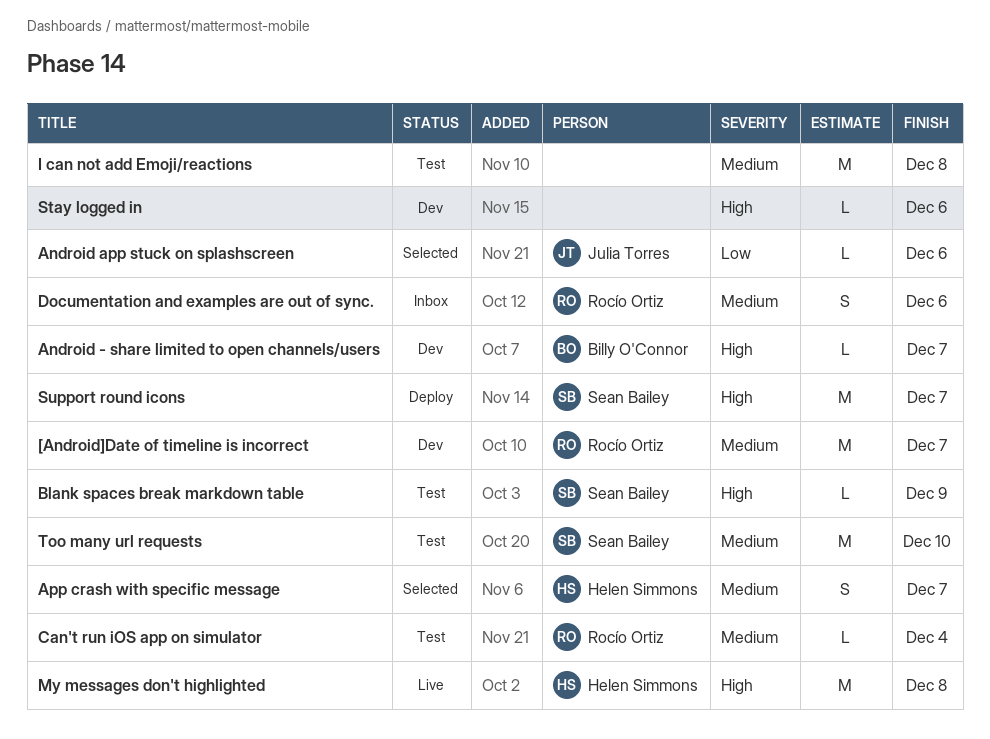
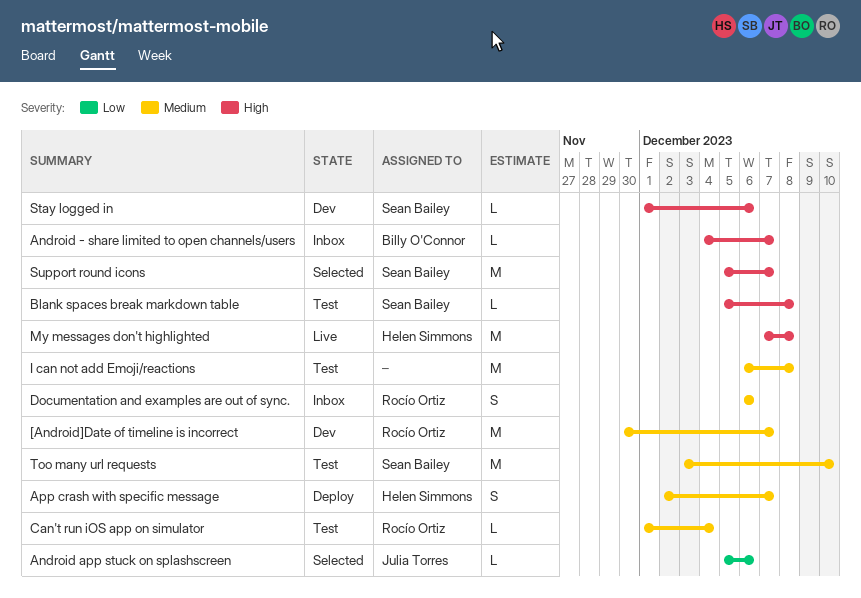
Android - share limited to open channels/users, status: Dev -> Inbox
App crash with specific message, status: Selected -> Deploy
Blank spaces break markdown table, due: Dec 9 -> Dec 8
Stay logged in, owner: none -> Sean Bailey
Support round icons, status: Deploy -> Selected

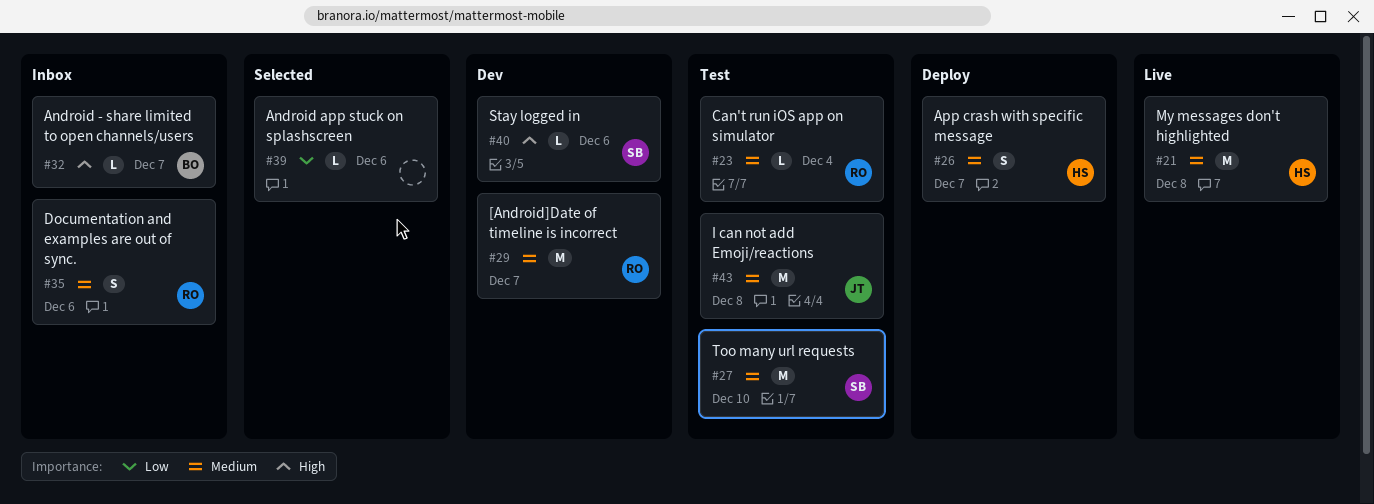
Android app stuck on splashscreen, owner: Julia Torres -> none
Blank spaces break markdown table: present -> none
I can not add Emoji/reactions, owner: none -> Julia Torres
My messages don't highlighted, priority: High -> Medium
Support round icons: present -> none

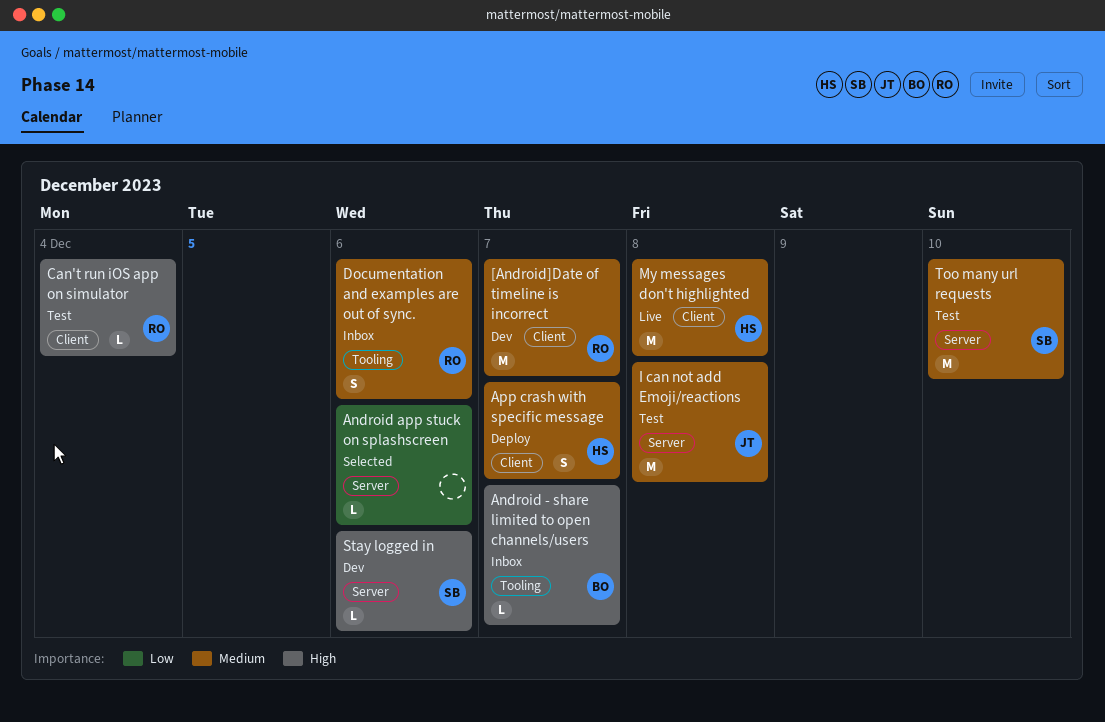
Can't run iOS app on simulator, priority: Medium -> High

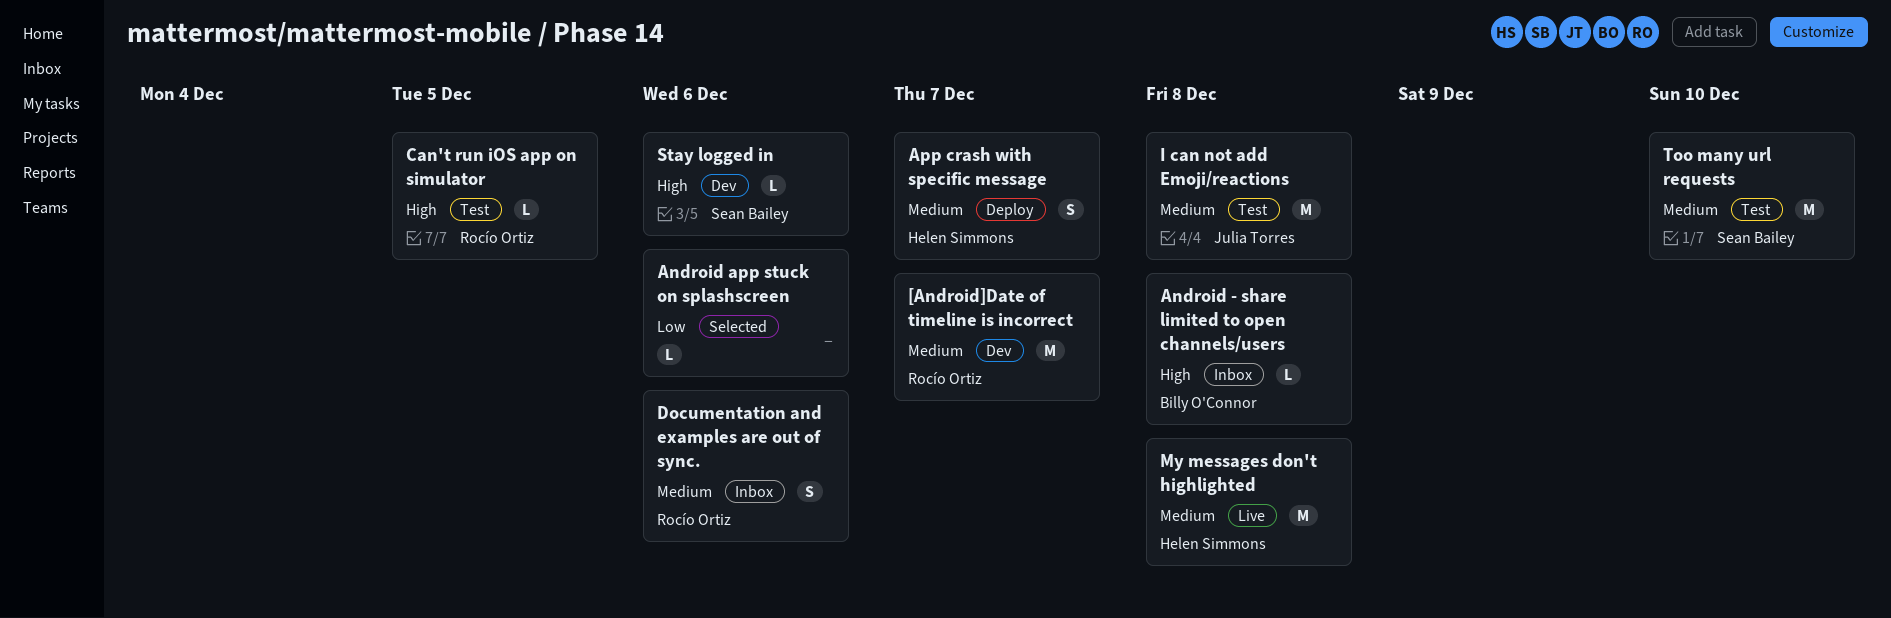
Android - share limited to open channels/users, due: Dec 7 -> Dec 8
Can't run iOS app on simulator, due: Dec 4 -> Dec 5

